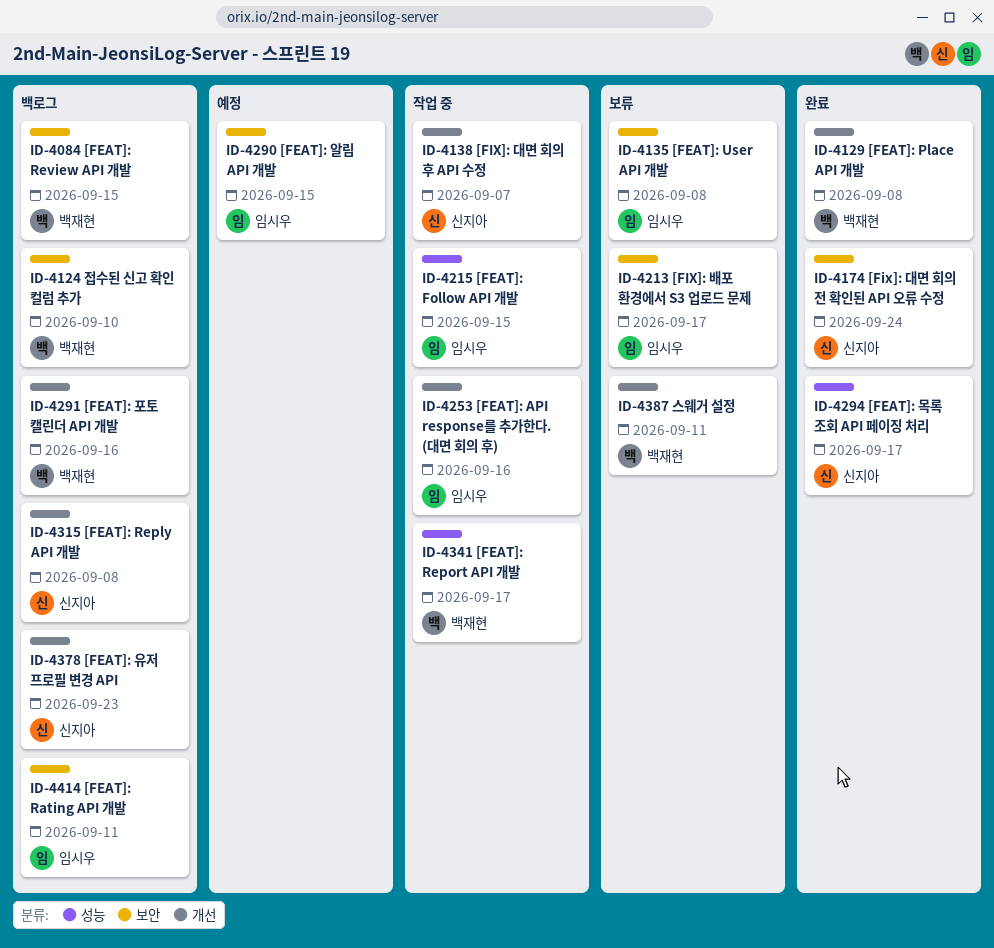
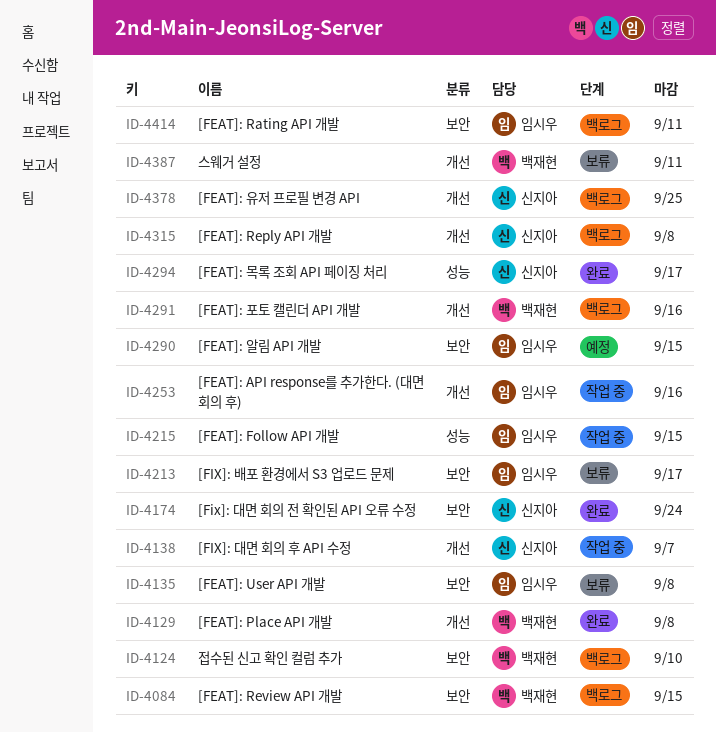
ID-4341: present -> none
ID-4378, due: Sep 23 -> Sep 25

